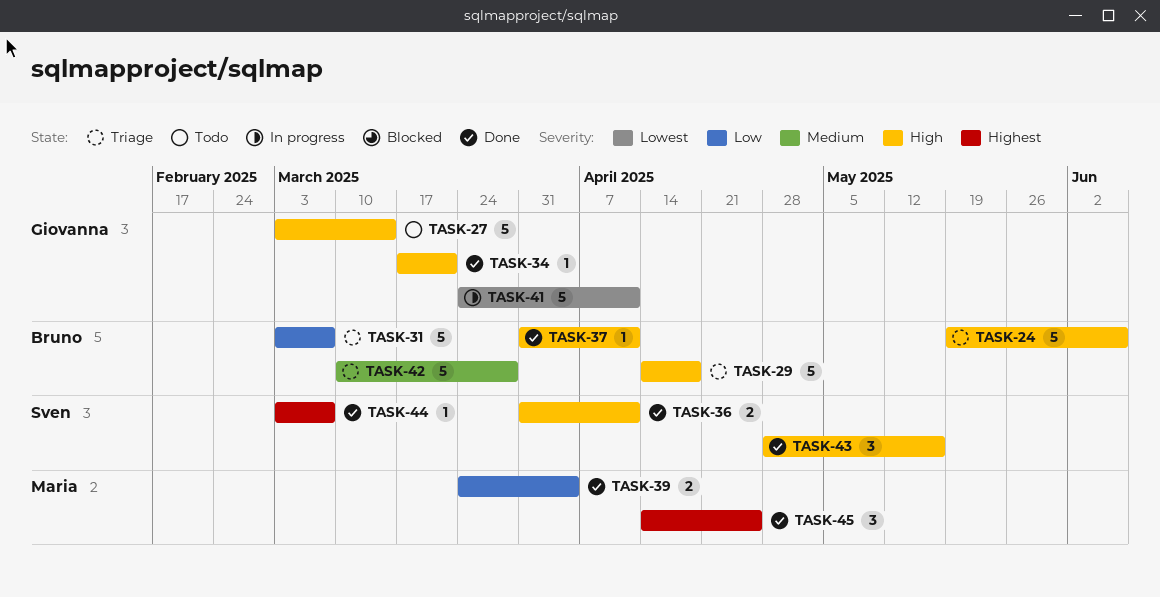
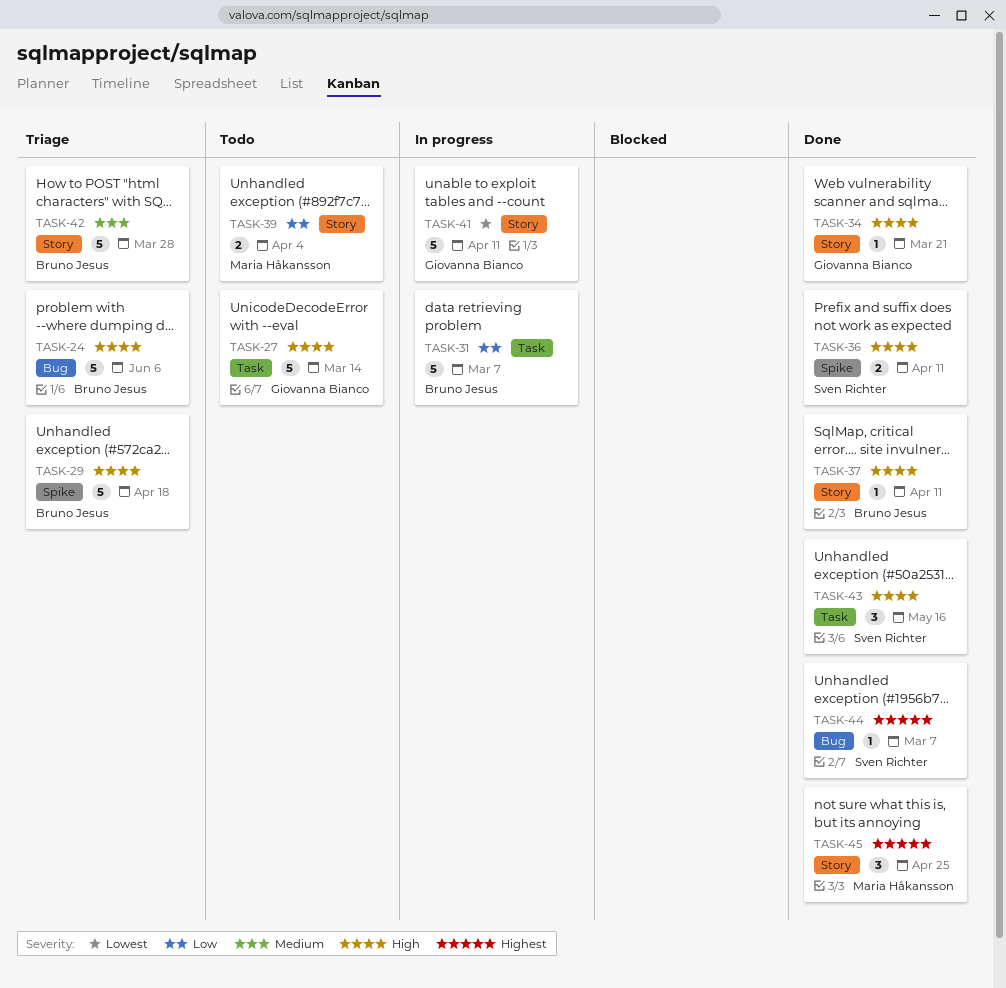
TASK-31, status: Triage -> In progress
TASK-39, status: Done -> Todo

